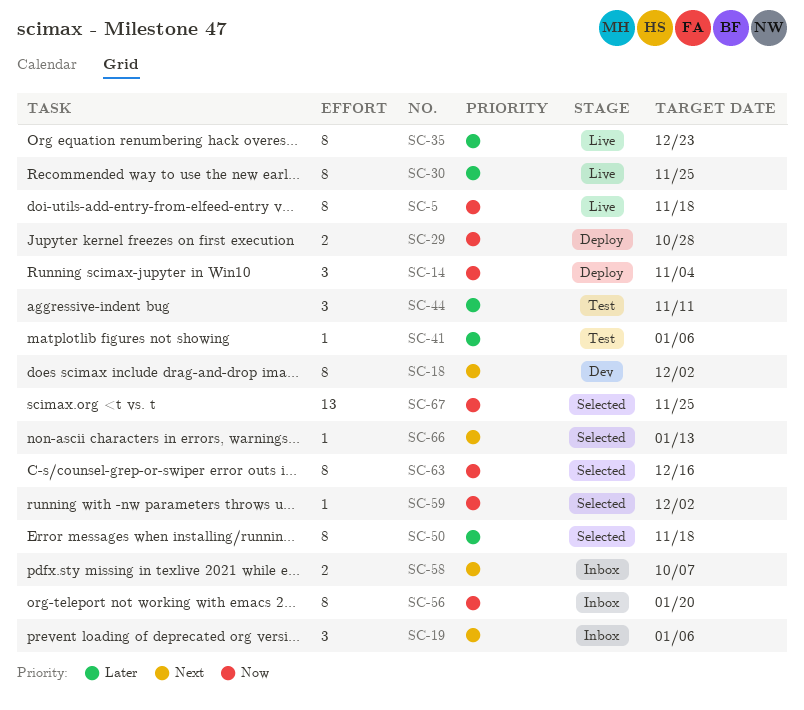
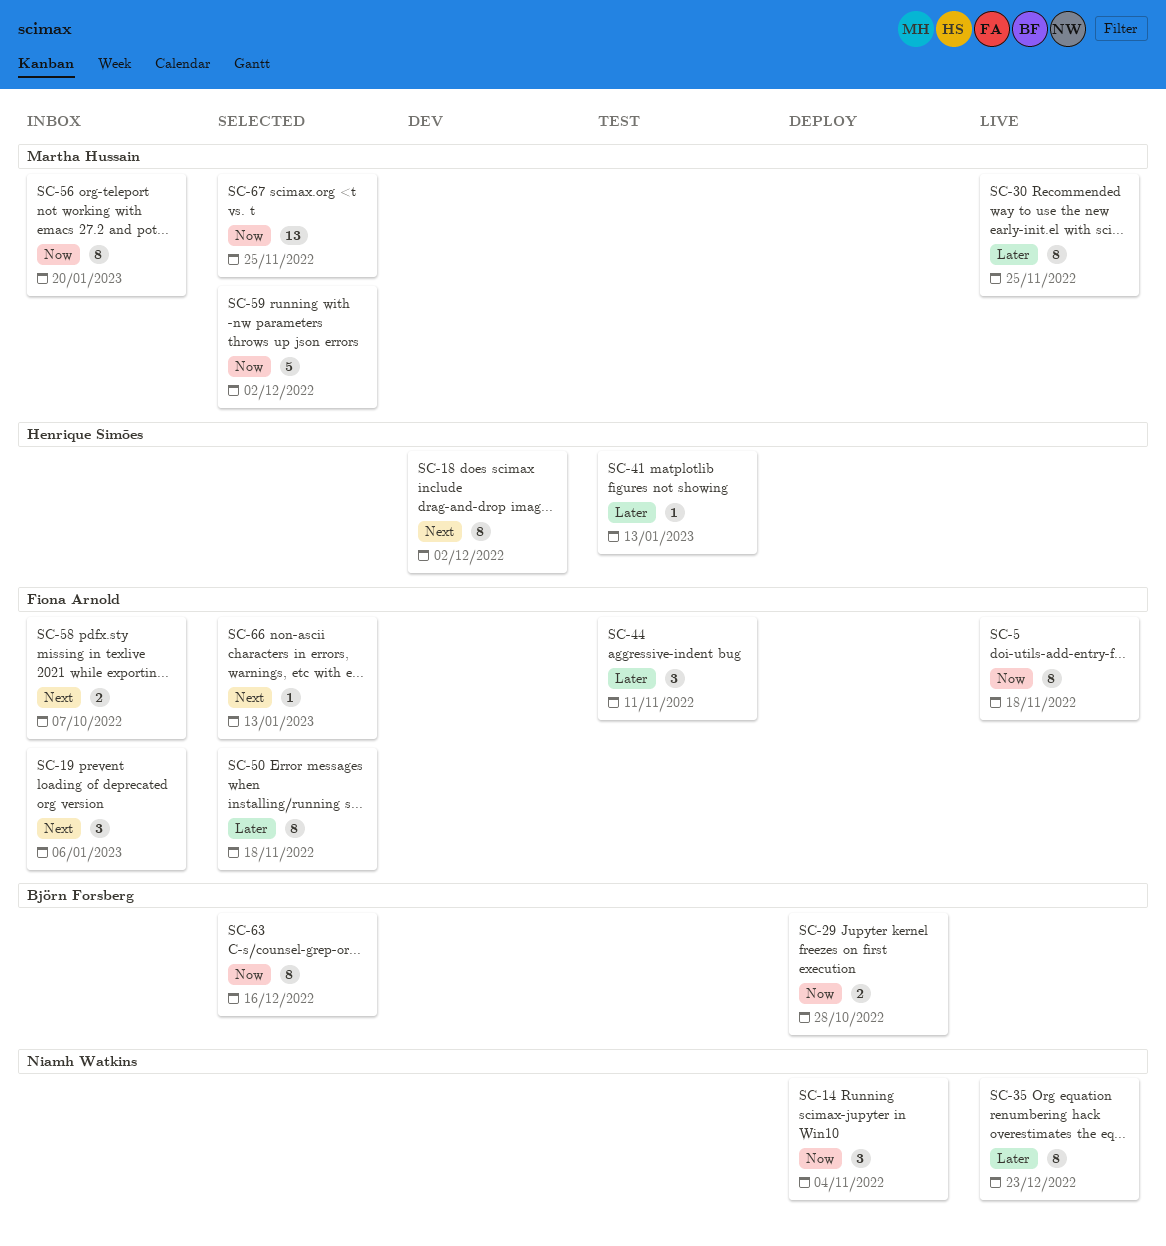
SC-41, due: Jan 6 -> Jan 13
SC-59, estimate: 1 -> 5

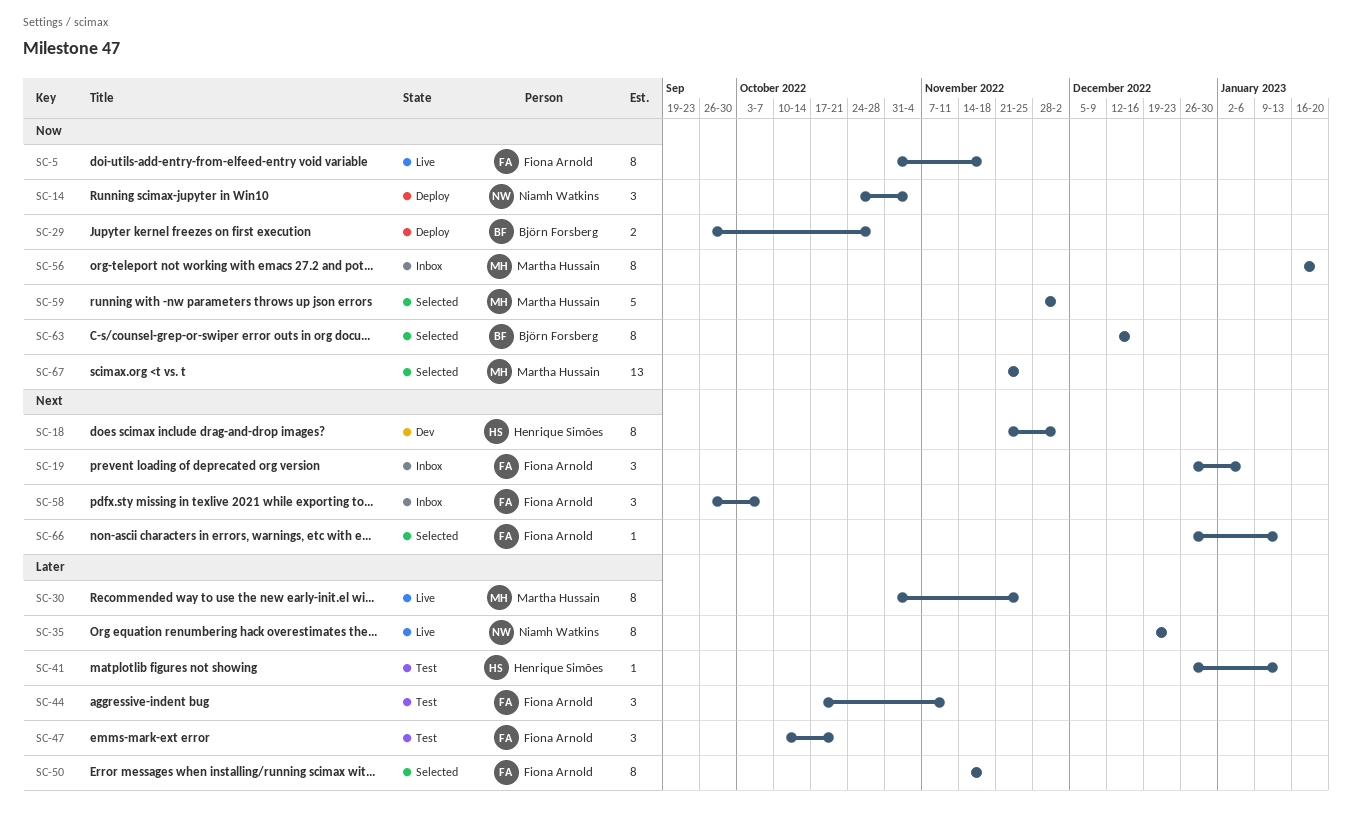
SC-47: none -> present
SC-58, estimate: 2 -> 3

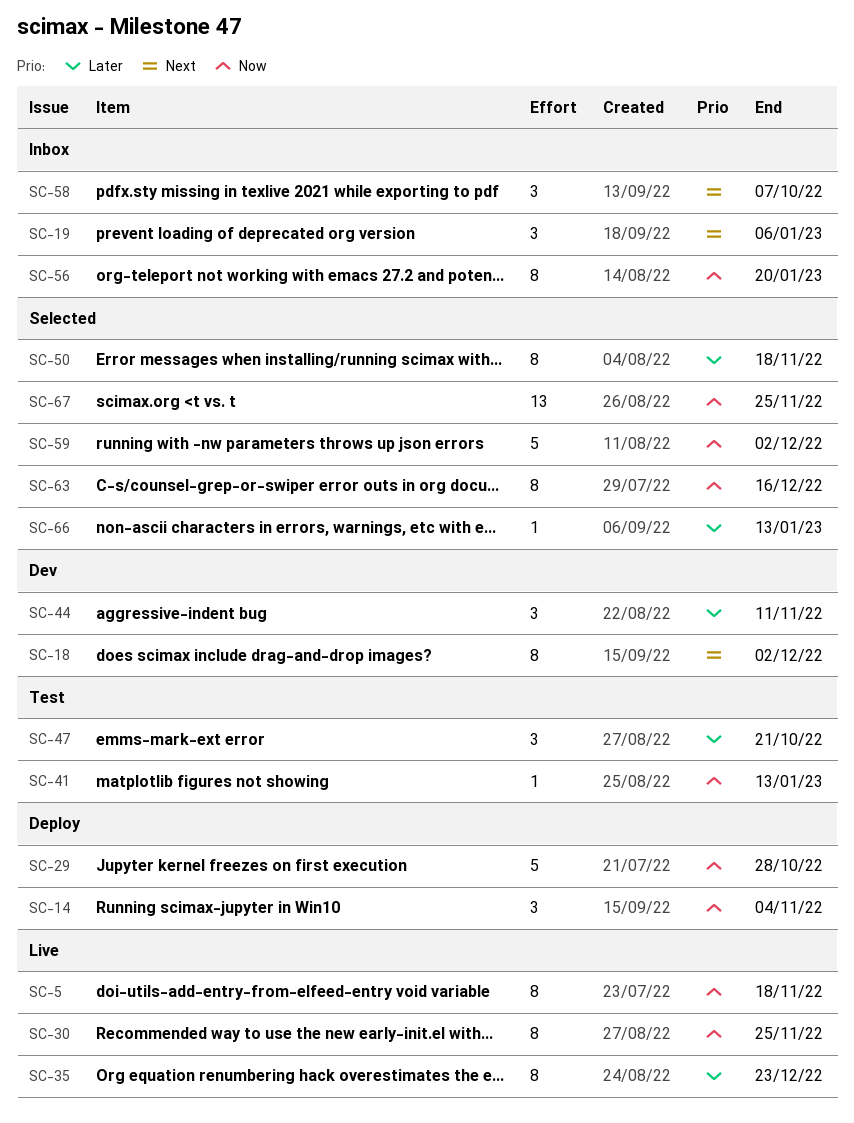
SC-29, estimate: 2 -> 5
SC-30, priority: Later -> Now
SC-41, priority: Later -> Now
SC-44, status: Test -> Dev
SC-66, priority: Next -> Later

